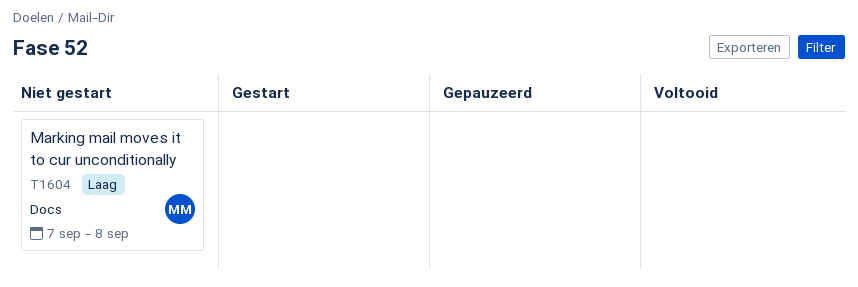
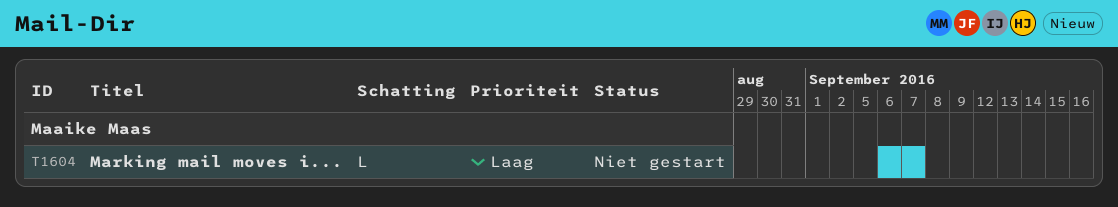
T1604, start: Sep 7 -> Sep 6
T1604, due: Sep 8 -> Sep 7

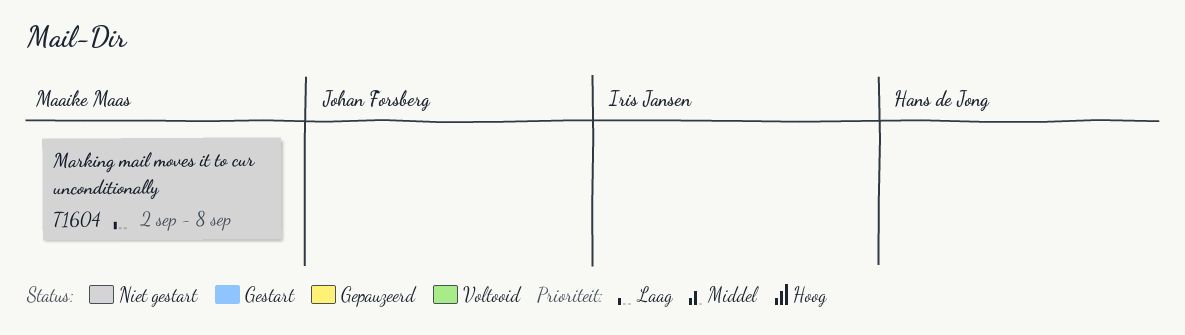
T1604, start: Sep 6 -> Sep 2
T1604, due: Sep 7 -> Sep 8

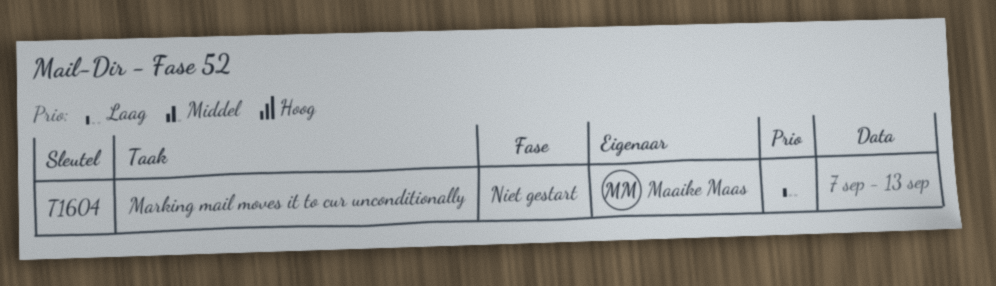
T1604, start: Sep 2 -> Sep 7
T1604, due: Sep 8 -> Sep 13

